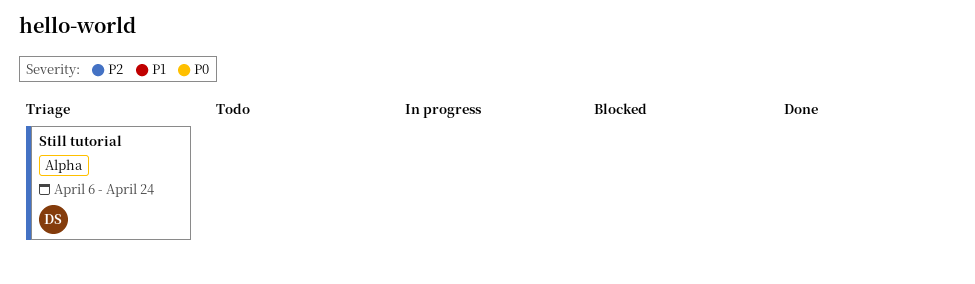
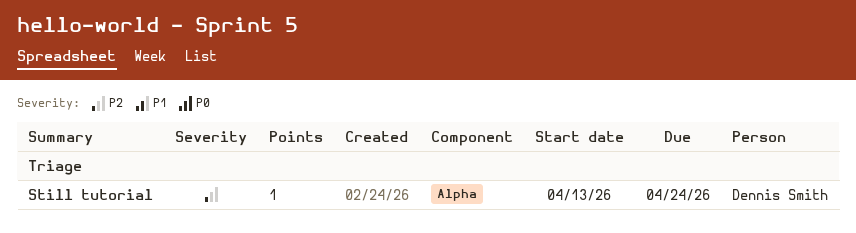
Still tutorial, start: Apr 6 -> Apr 13

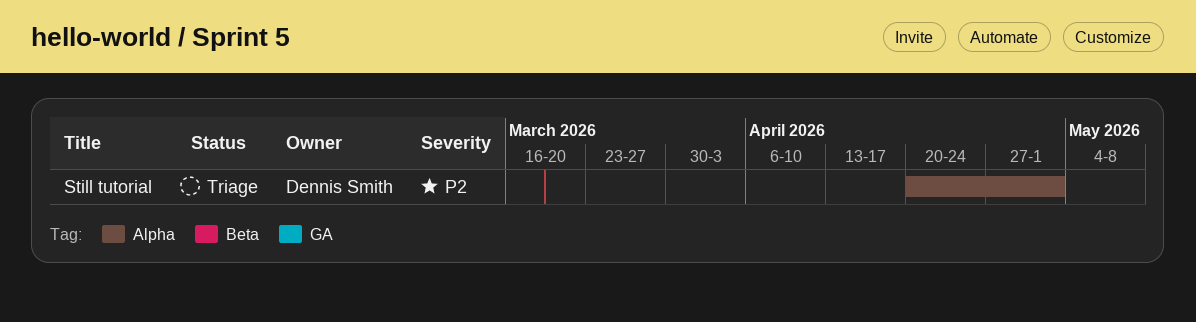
Still tutorial, start: Apr 13 -> Apr 20
Still tutorial, due: Apr 24 -> May 1

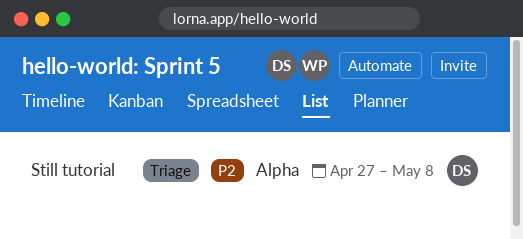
Still tutorial, start: Apr 20 -> Apr 27
Still tutorial, due: May 1 -> May 8

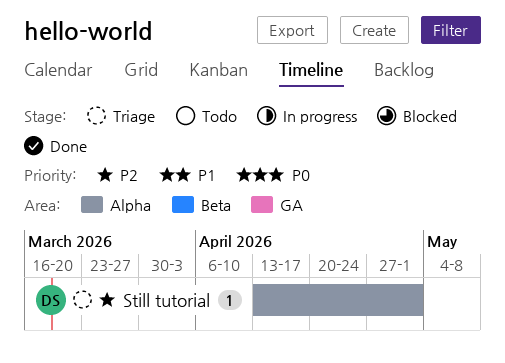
Still tutorial, start: Apr 27 -> Apr 13
Still tutorial, due: May 8 -> May 1

